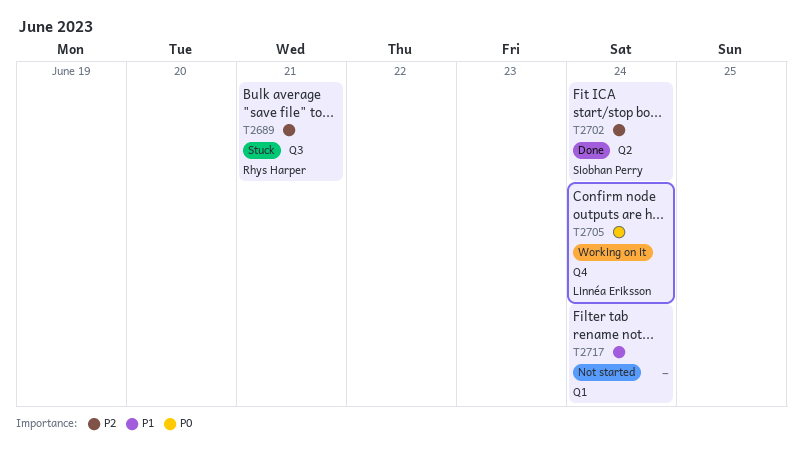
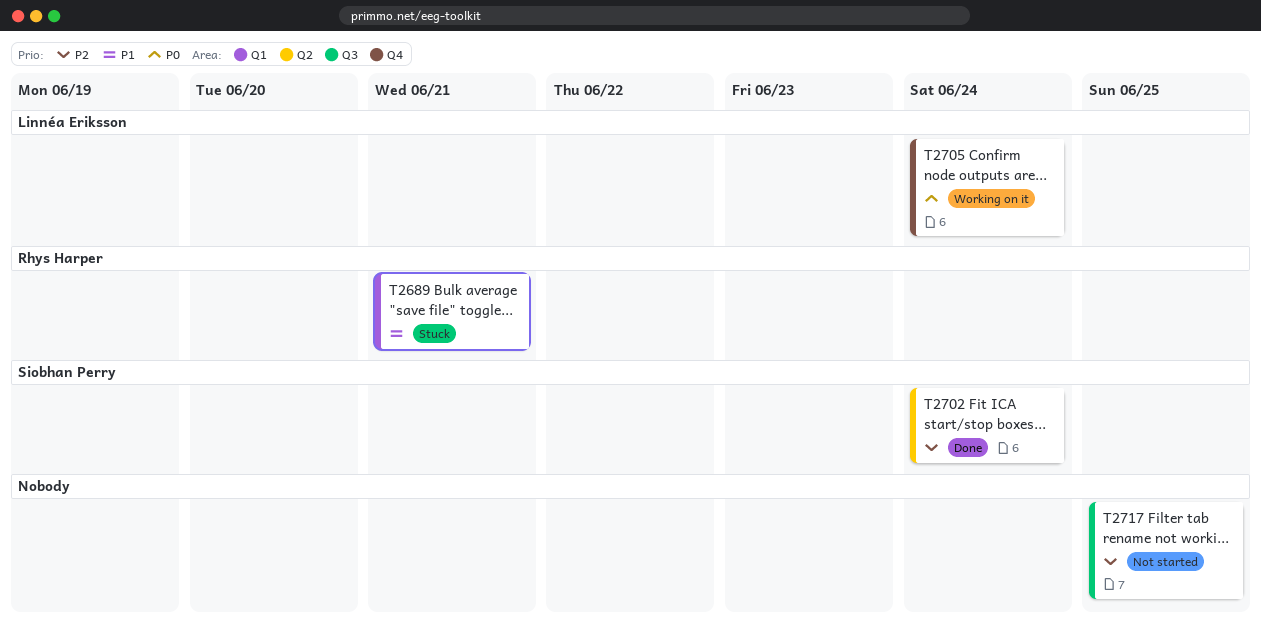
T2689, priority: P2 -> P1
T2689, label: Q3 -> Q1
T2717, priority: P1 -> P2
T2717, label: Q1 -> Q3
T2717, due: Jun 24 -> Jun 25

